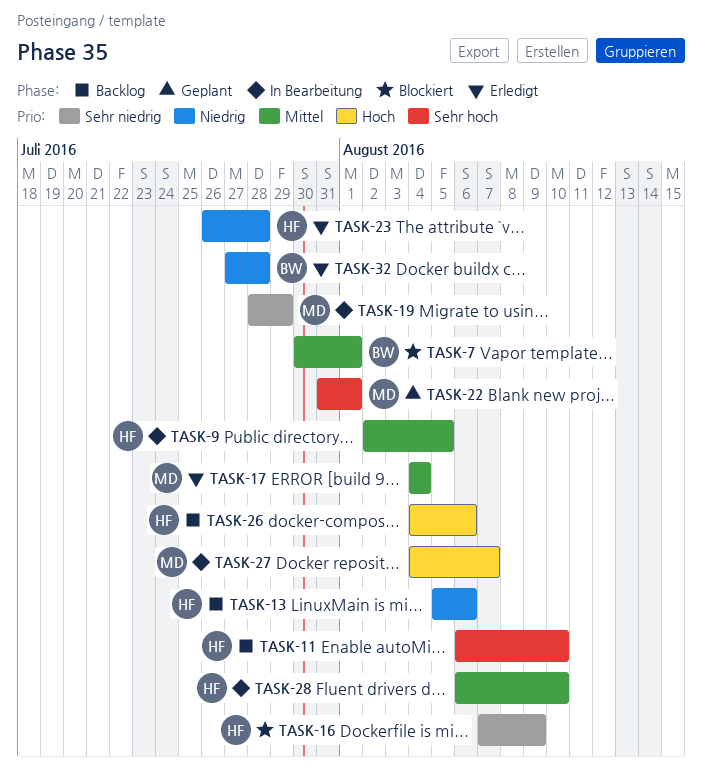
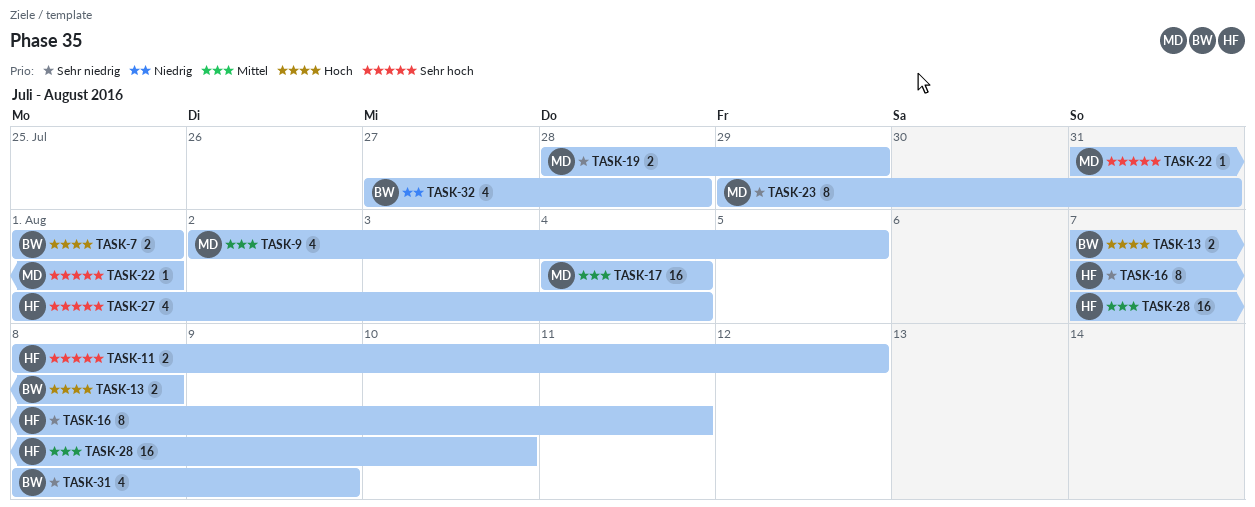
TASK-7, priority: Mittel -> Hoch
TASK-7, start: Jul 30 -> Aug 1
TASK-9, owner: HF -> MD
TASK-11, start: Aug 6 -> Aug 8
TASK-11, due: Aug 10 -> Aug 12
TASK-13, owner: HF -> BW
TASK-13, priority: Niedrig -> Hoch
TASK-13, start: Aug 5 -> Aug 7
TASK-13, due: Aug 6 -> Aug 8
TASK-16, due: Aug 9 -> Aug 11
TASK-23, owner: HF -> MD
TASK-23, priority: Niedrig -> Sehr niedrig
TASK-23, start: Jul 26 -> Jul 29
TASK-23, due: Jul 28 -> Jul 31
TASK-26: present -> none
TASK-27, owner: MD -> HF
TASK-27, priority: Hoch -> Sehr hoch
TASK-27, start: Aug 4 -> Aug 1
TASK-27, due: Aug 7 -> Aug 4
TASK-28, start: Aug 6 -> Aug 7
TASK-31: none -> present

